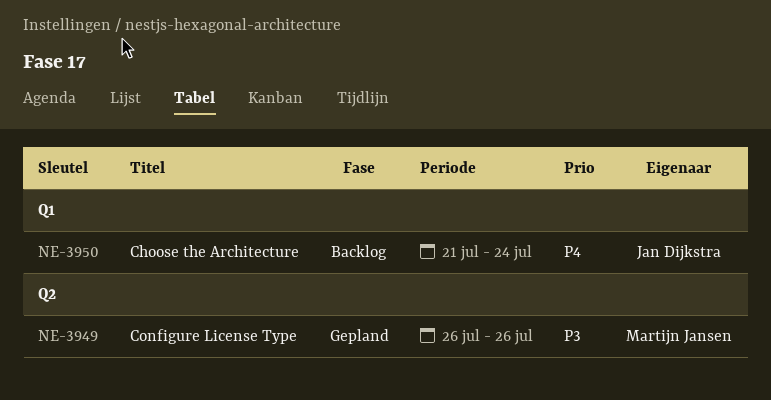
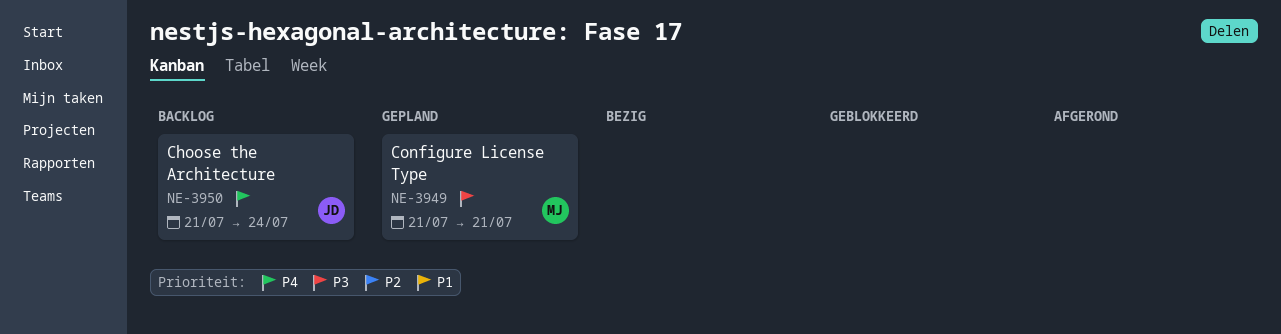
NE-3949, start: Jul 26 -> Jul 21
NE-3949, due: Jul 26 -> Jul 21

